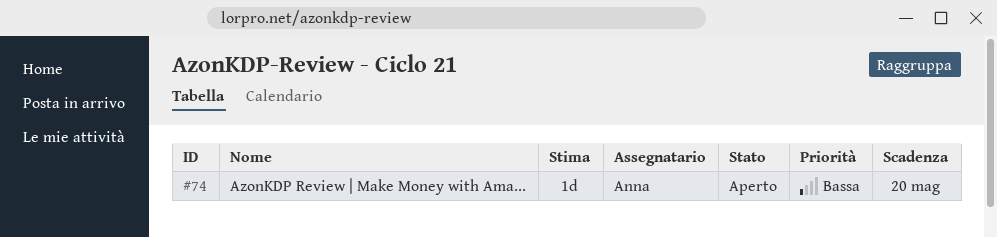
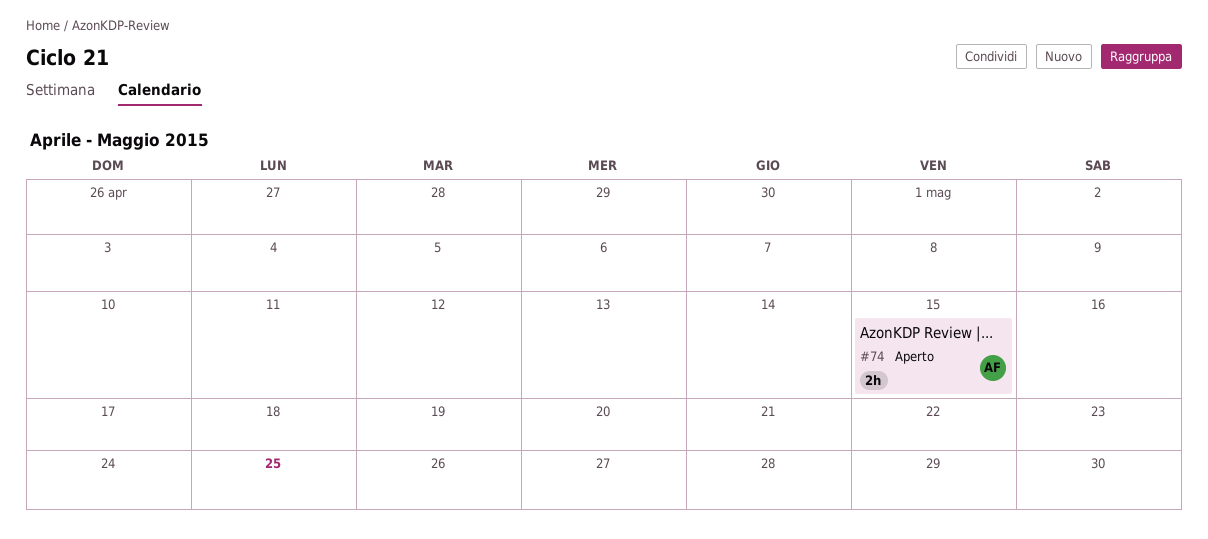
#74, estimate: 1d -> 2h
#74, due: May 20 -> May 15

